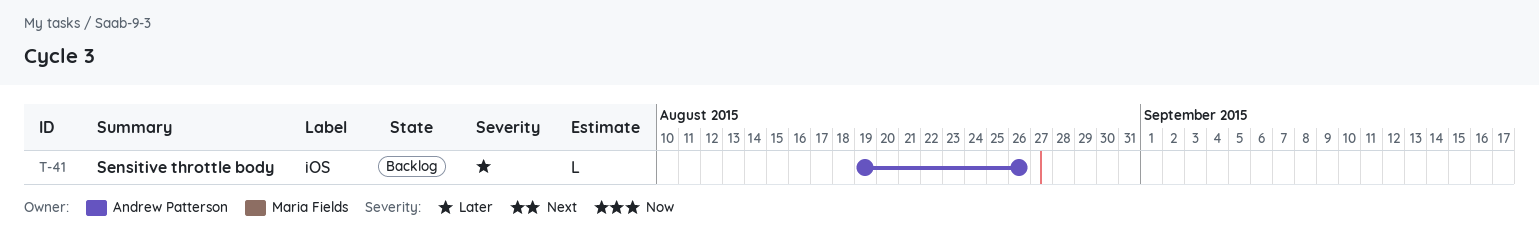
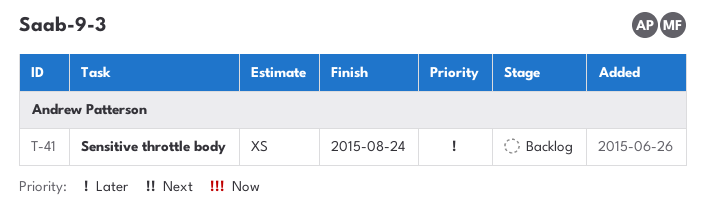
T-41, estimate: L -> XS
T-41, due: Aug 26 -> Aug 24

